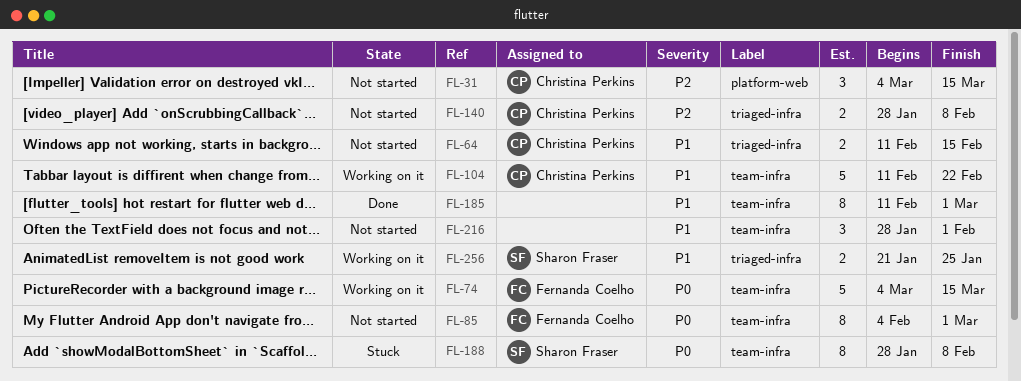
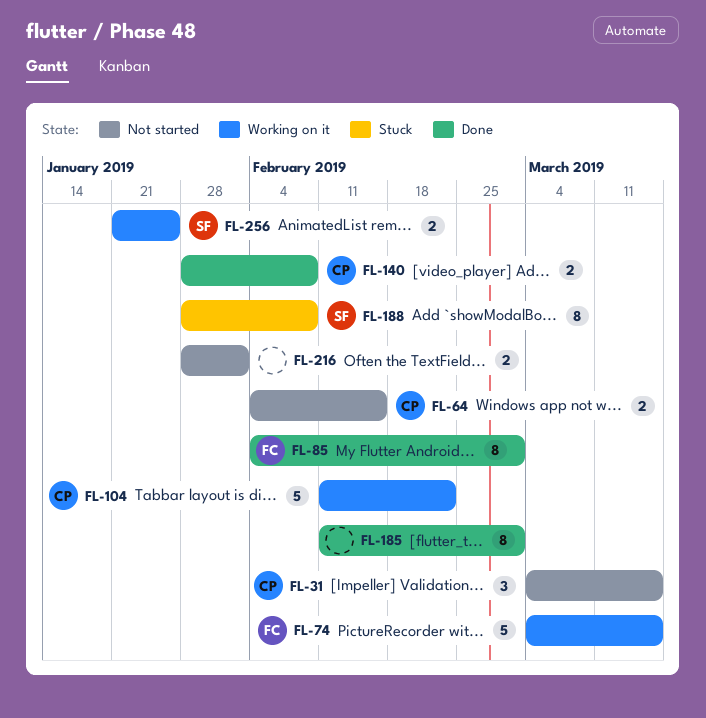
FL-64, start: Feb 11 -> Feb 4
FL-85, status: Not started -> Done
FL-140, status: Not started -> Done
FL-216, estimate: 3 -> 2

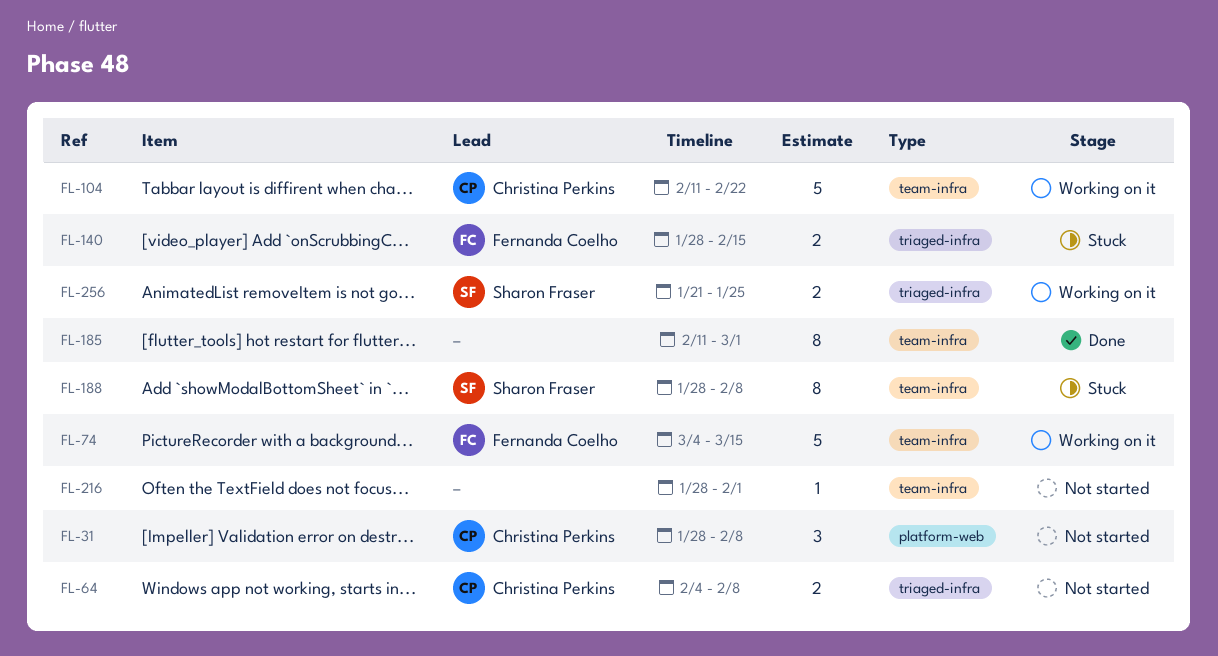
FL-31, start: Mar 4 -> Jan 28
FL-31, due: Mar 15 -> Feb 8
FL-64, due: Feb 15 -> Feb 8
FL-85: present -> none
FL-140, status: Done -> Stuck
FL-140, owner: Christina Perkins -> Fernanda Coelho
FL-140, due: Feb 8 -> Feb 15
FL-216, estimate: 2 -> 1

